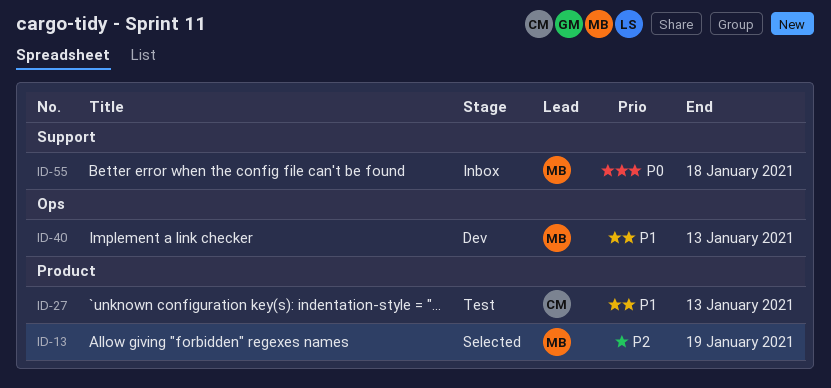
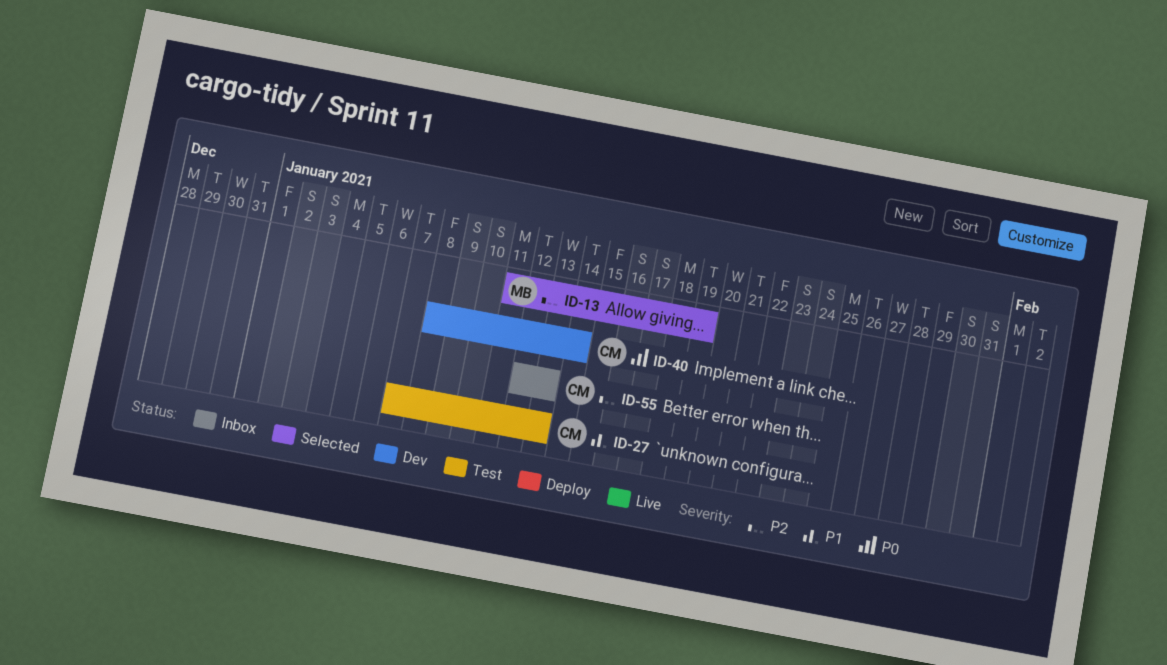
ID-40, owner: MB -> CM
ID-40, priority: P1 -> P0
ID-40, due: Jan 13 -> Jan 14
ID-55, owner: MB -> CM
ID-55, priority: P0 -> P2
ID-55, due: Jan 18 -> Jan 13

